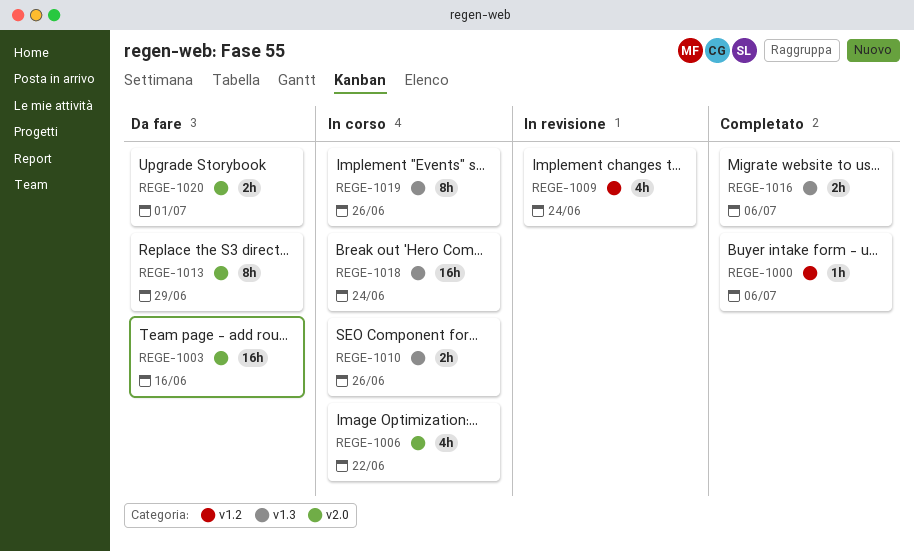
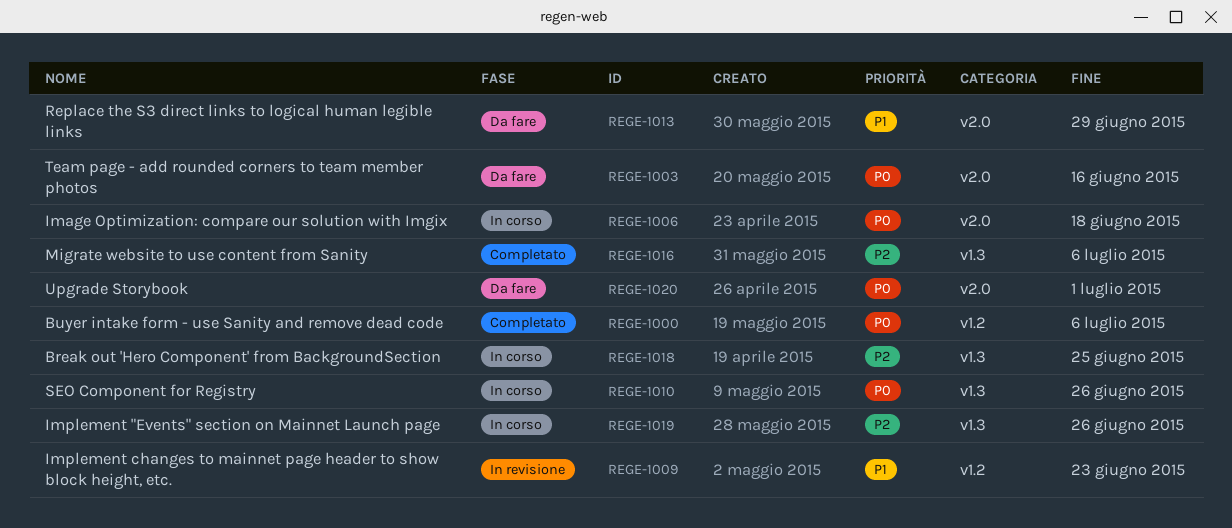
REGE-1006, due: Jun 22 -> Jun 18
REGE-1009, due: Jun 24 -> Jun 23
REGE-1018, due: Jun 24 -> Jun 25

